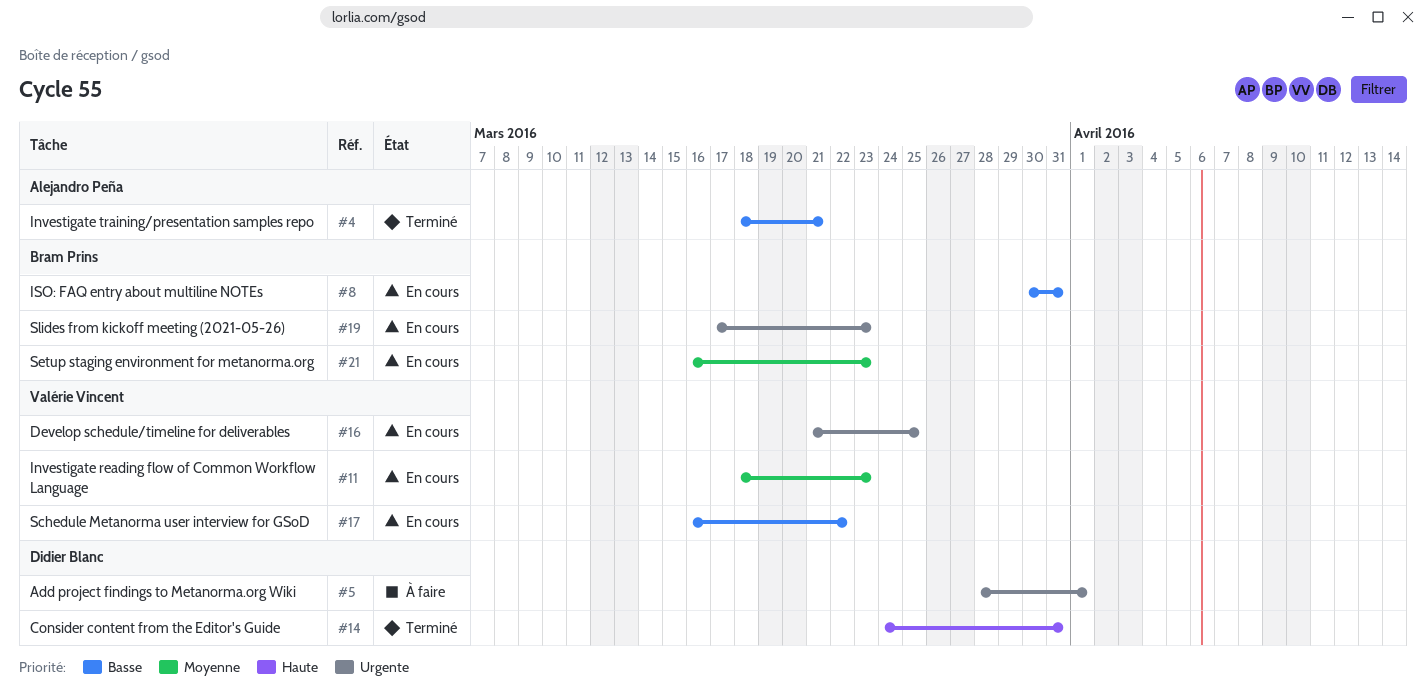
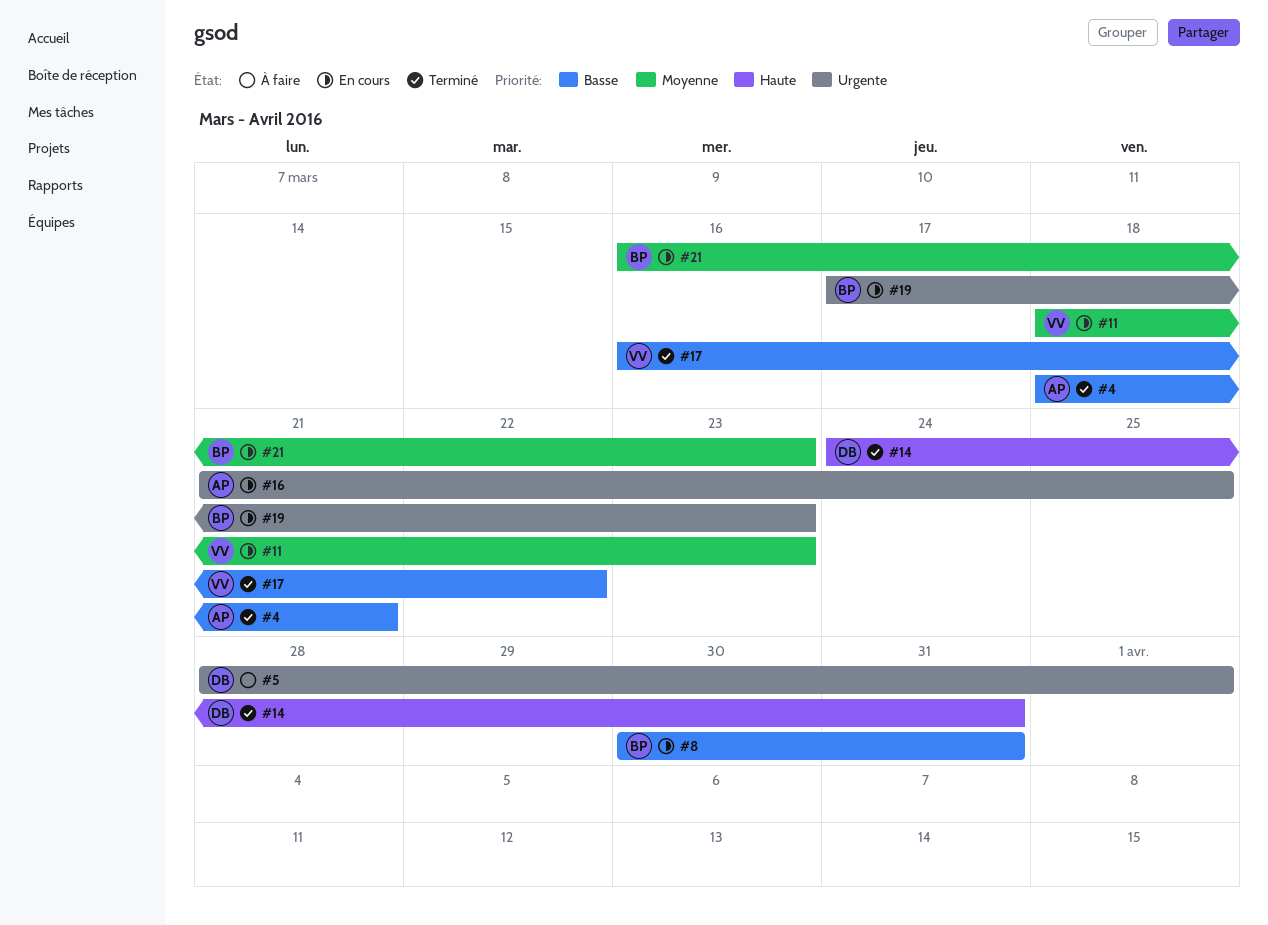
#16, owner: Valérie Vincent -> Alejandro Peña
#17, status: En cours -> Terminé

